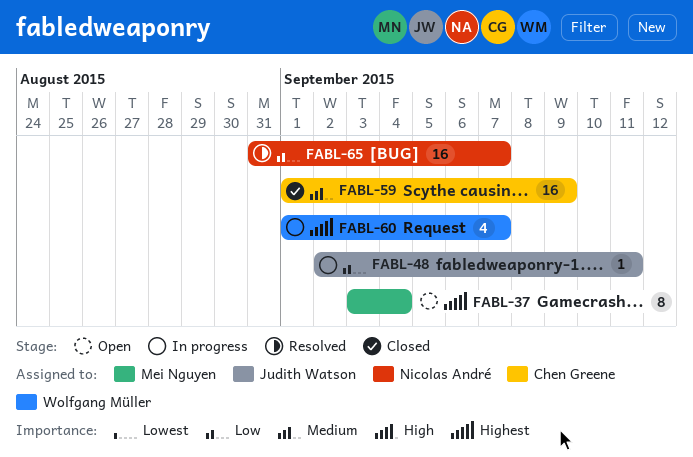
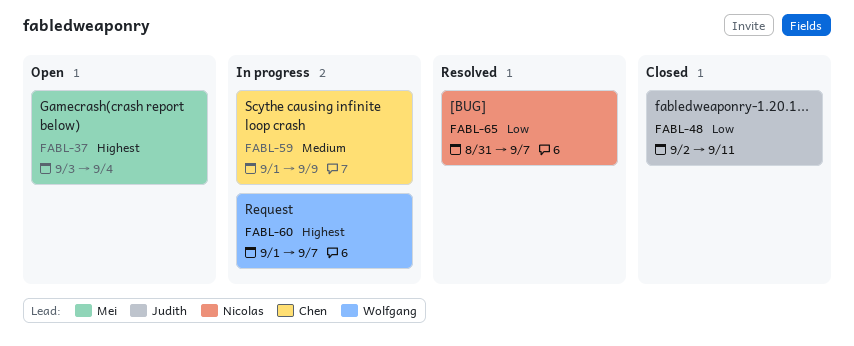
FABL-48, status: In progress -> Closed
FABL-59, status: Closed -> In progress

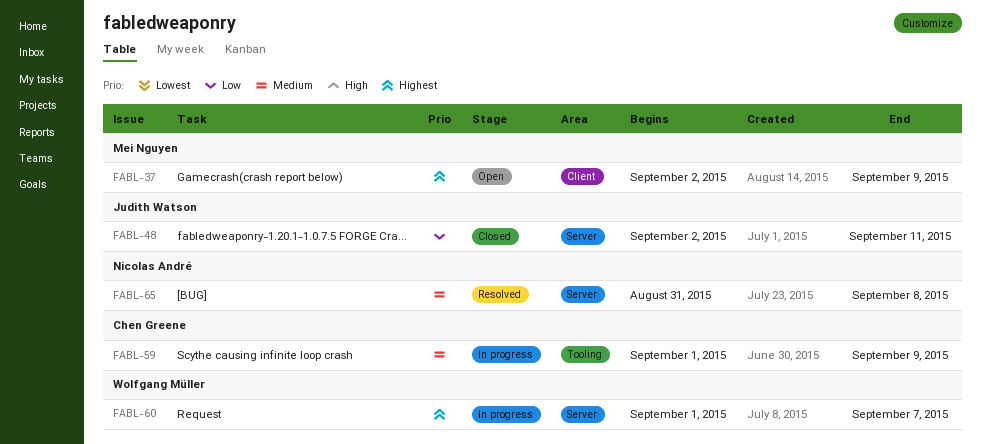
FABL-37, start: Sep 3 -> Sep 2
FABL-37, due: Sep 4 -> Sep 9
FABL-65, priority: Low -> Medium
FABL-65, due: Sep 7 -> Sep 8

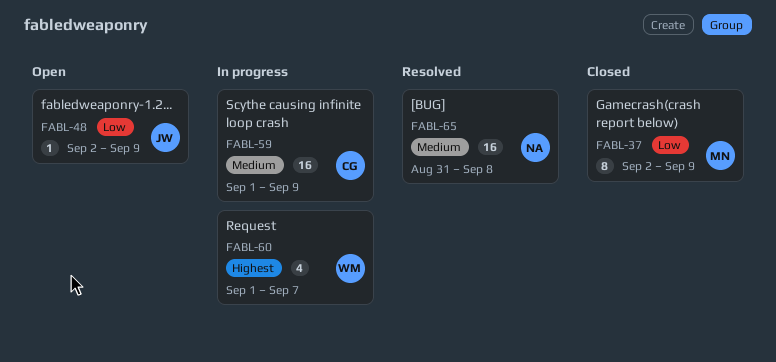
FABL-37, status: Open -> Closed
FABL-37, priority: Highest -> Low
FABL-48, status: Closed -> Open
FABL-48, due: Sep 11 -> Sep 9

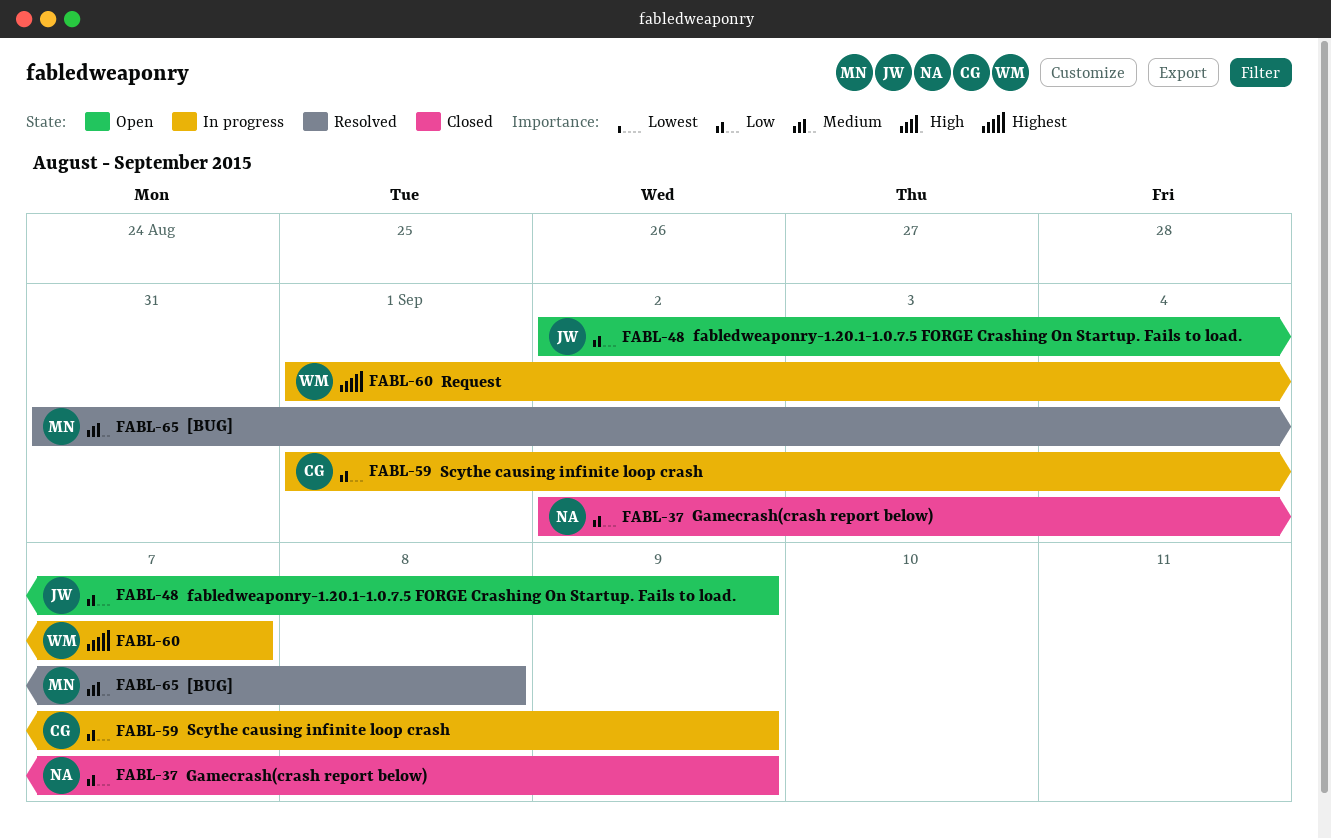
FABL-37, owner: MN -> NA
FABL-59, priority: Medium -> Low
FABL-65, owner: NA -> MN

